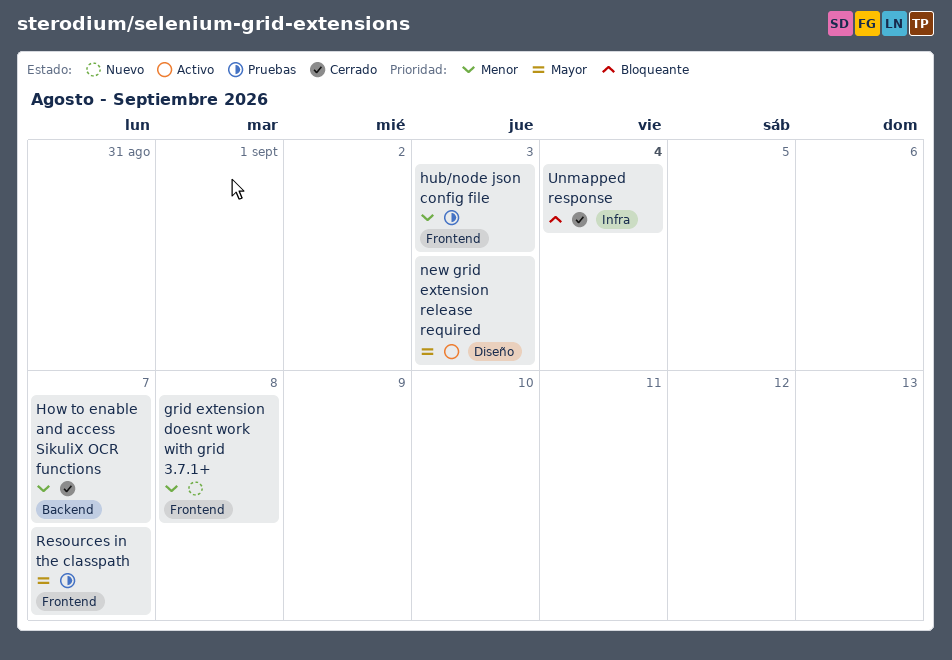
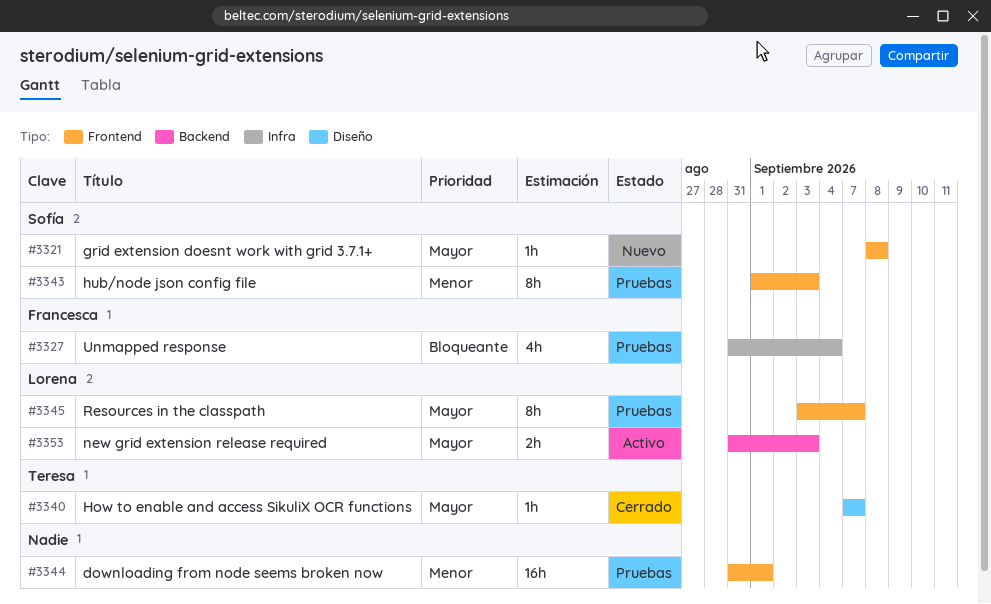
downloading from node seems broken now: none -> present
grid extension doesnt work with grid 3.7.1+, priority: Menor -> Mayor
How to enable and access SikuliX OCR functions, priority: Menor -> Mayor
How to enable and access SikuliX OCR functions, label: Backend -> Diseño
new grid extension release required, label: Diseño -> Backend
Unmapped response, status: Cerrado -> Pruebas

